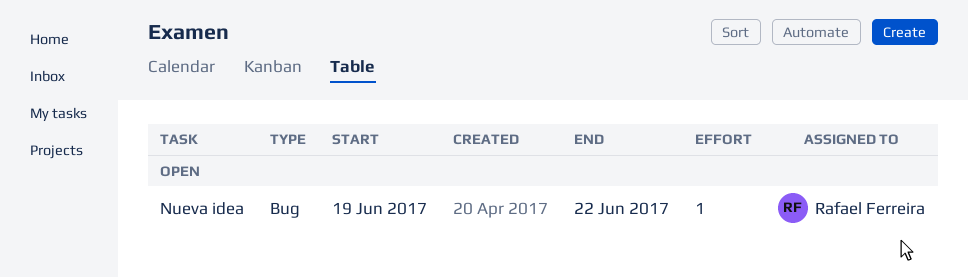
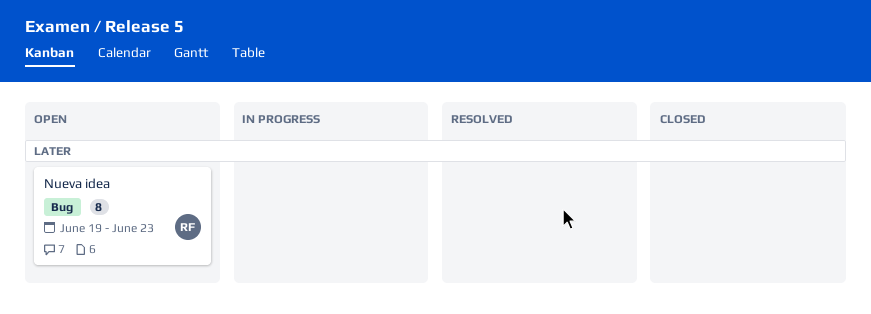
Nueva idea, estimate: 1 -> 8
Nueva idea, due: Jun 22 -> Jun 23

